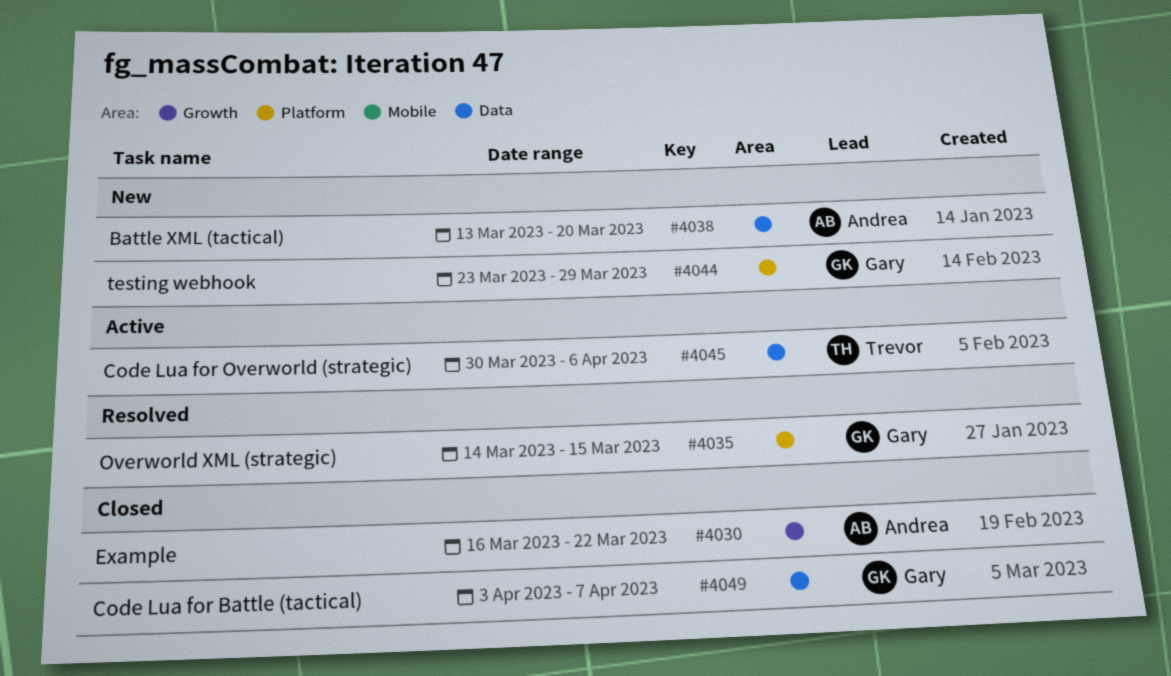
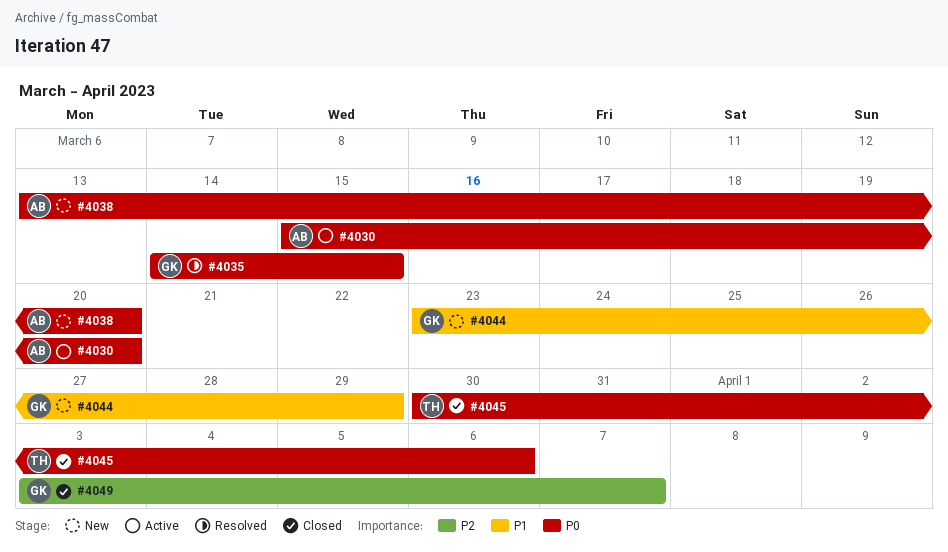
#4030, status: Closed -> Active
#4030, start: Mar 16 -> Mar 15
#4030, due: Mar 22 -> Mar 20
#4045, status: Active -> Closed

